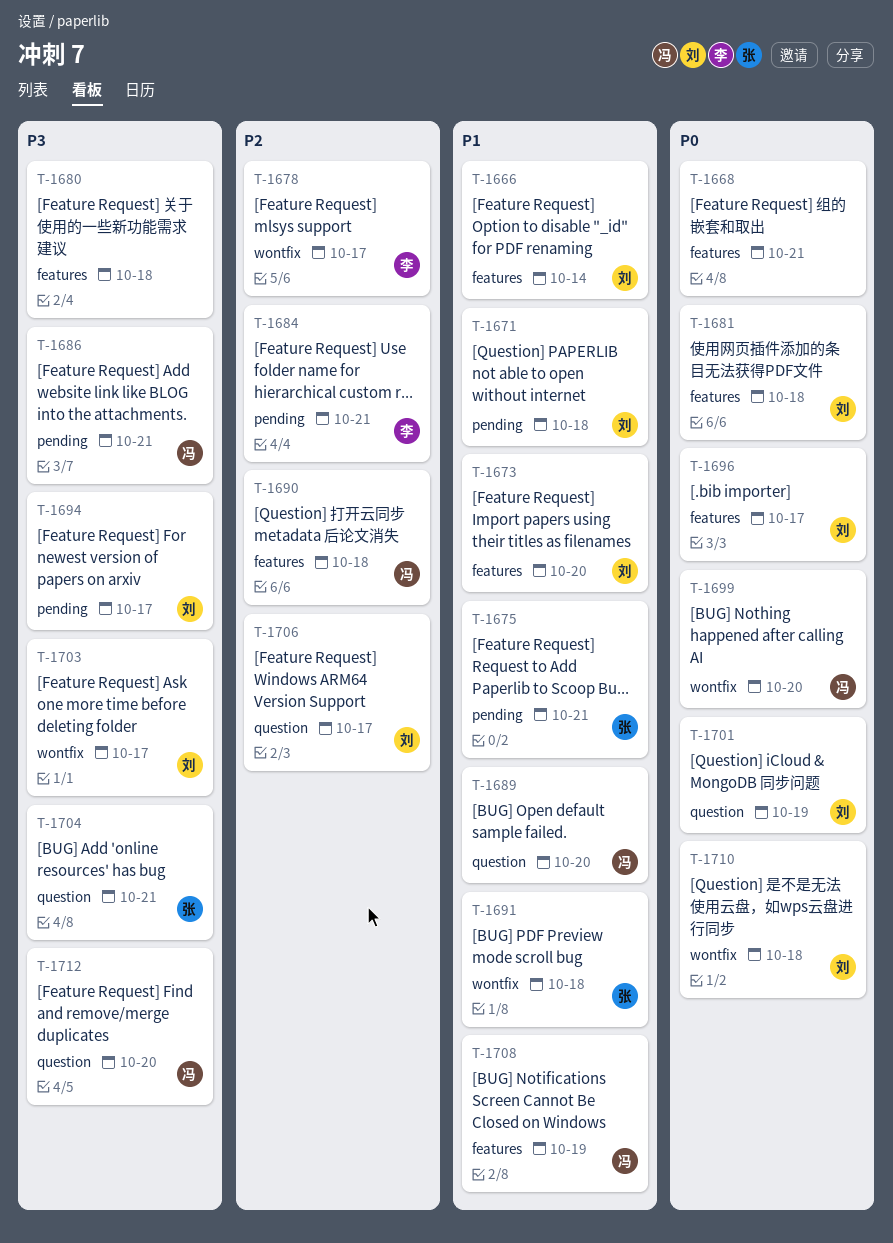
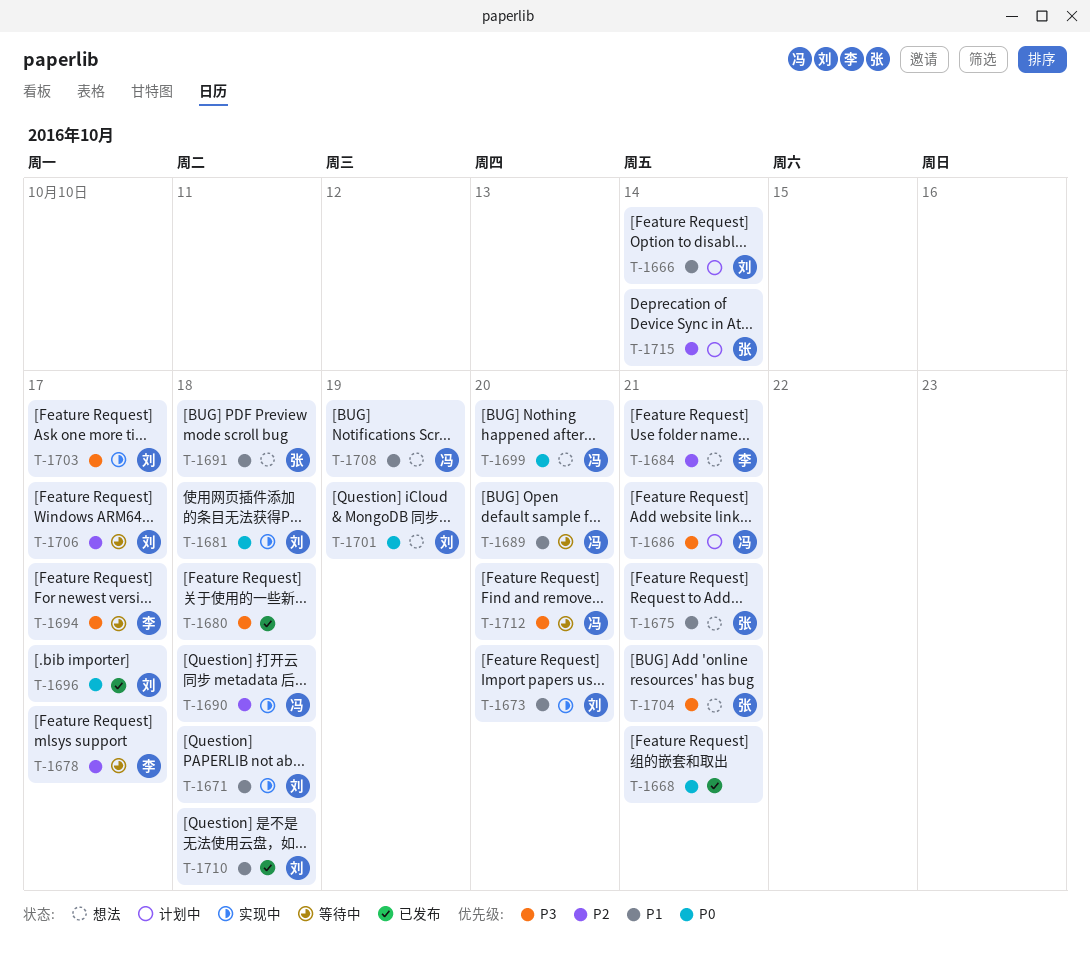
T-1694, owner: 刘 -> 李
T-1710, priority: P0 -> P1
T-1715: none -> present

